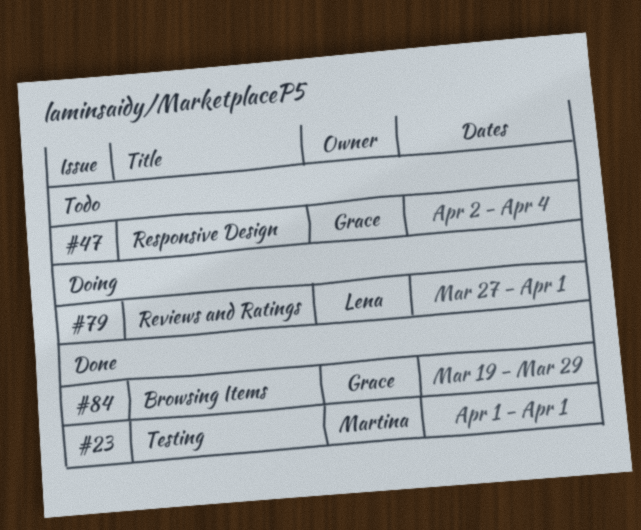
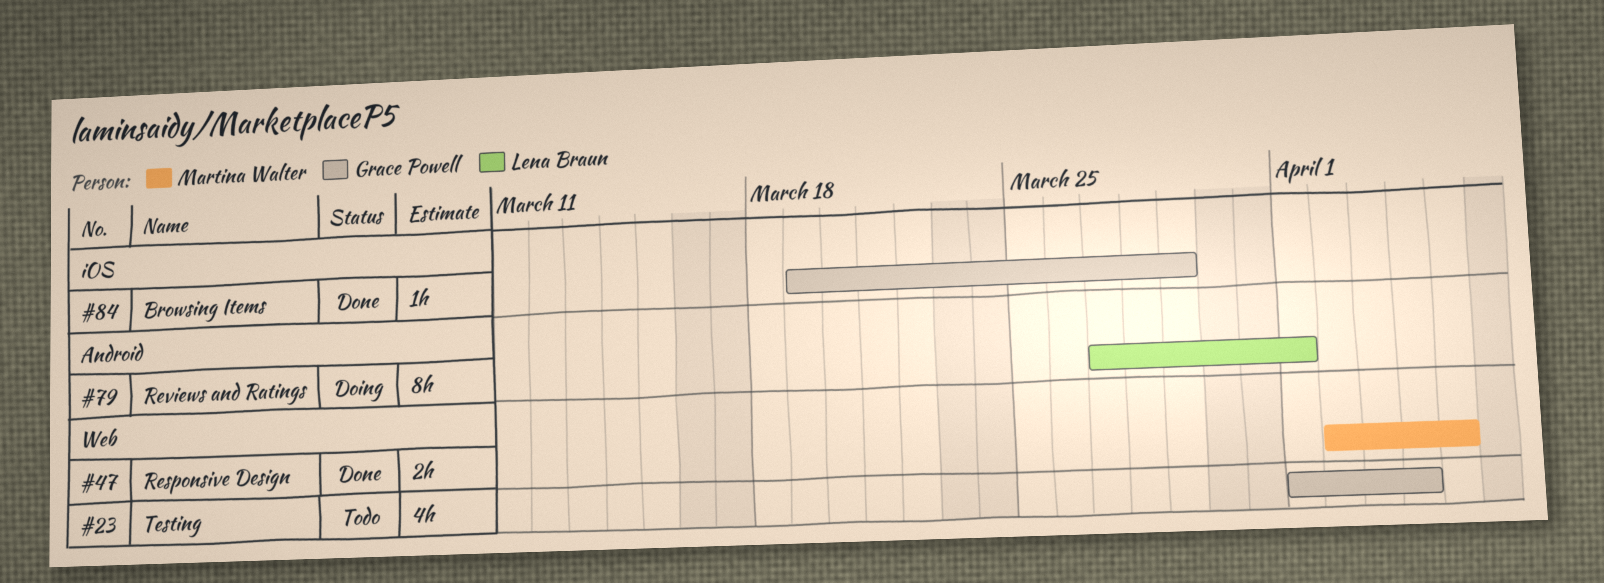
#23, status: Done -> Todo
#23, owner: Martina Walter -> Grace Powell
#23, due: Apr 1 -> Apr 4
#47, status: Todo -> Done
#47, owner: Grace Powell -> Martina Walter
#47, due: Apr 4 -> Apr 5

